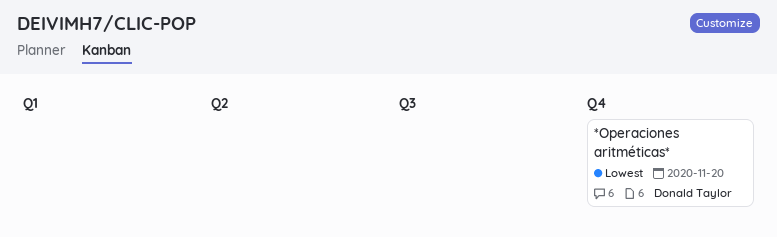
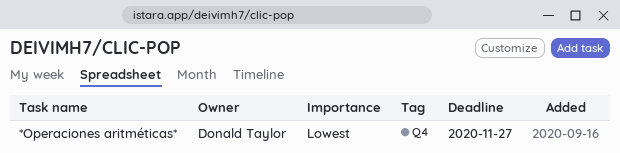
*Operaciones aritméticas*, due: Nov 20 -> Nov 27

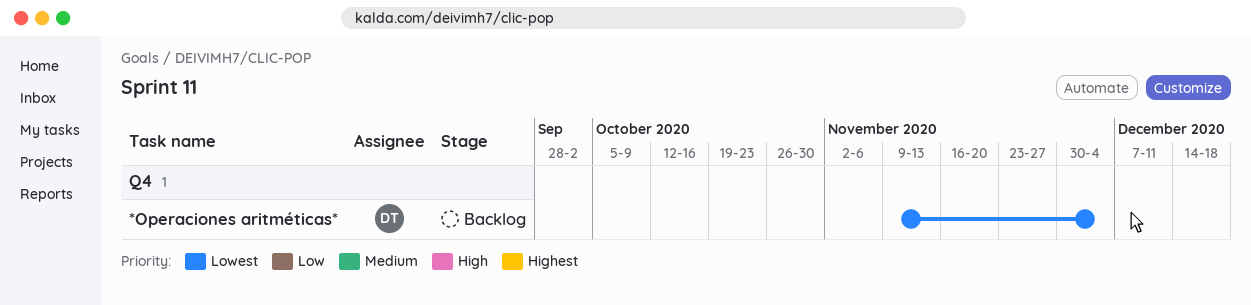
*Operaciones aritméticas*, due: Nov 27 -> Dec 4

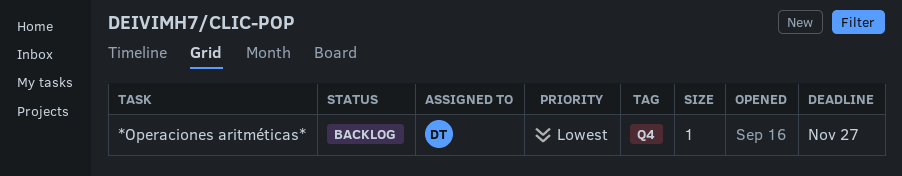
*Operaciones aritméticas*, due: Dec 4 -> Nov 27

